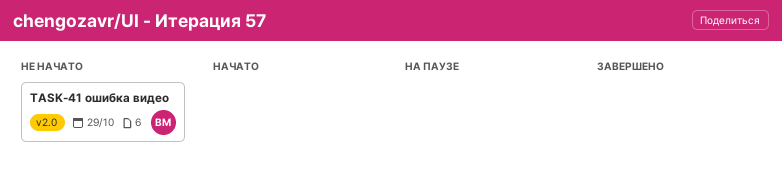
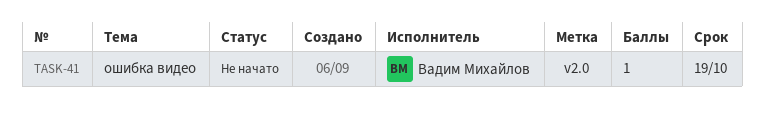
TASK-41, due: Oct 29 -> Oct 19

